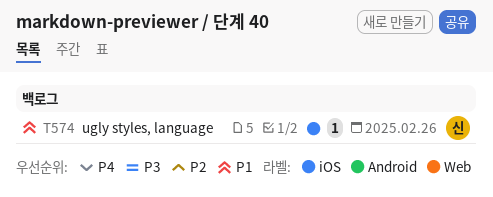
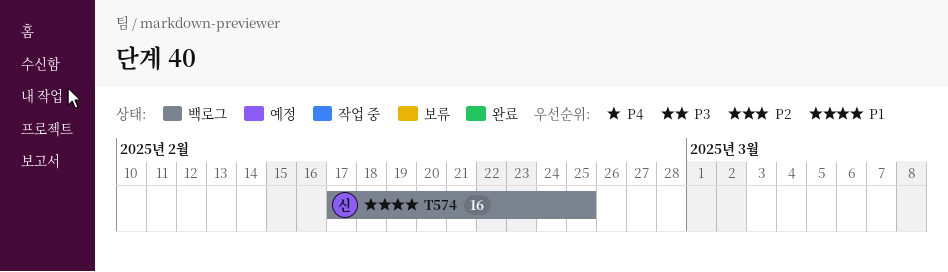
T574, estimate: 1 -> 16
T574, due: Feb 26 -> Feb 25

